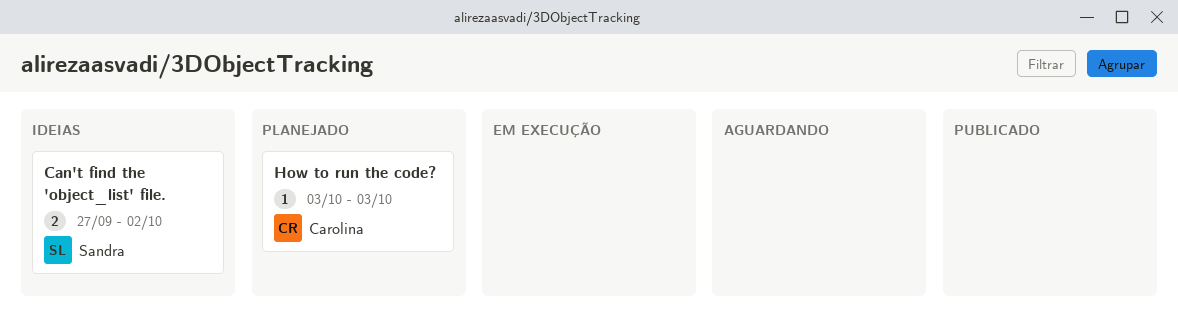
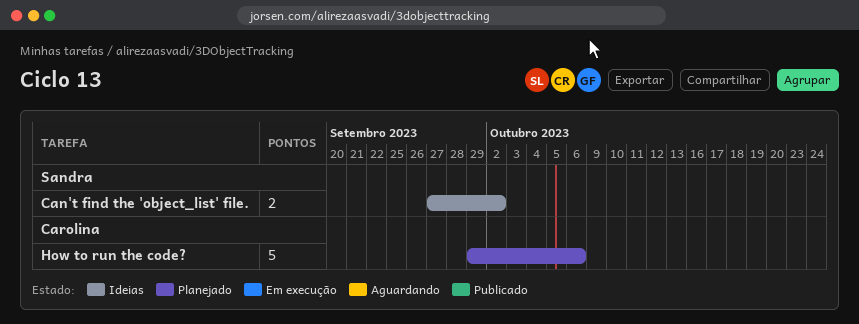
How to run the code?, estimate: 1 -> 5
How to run the code?, start: Oct 3 -> Sep 29
How to run the code?, due: Oct 3 -> Oct 6

